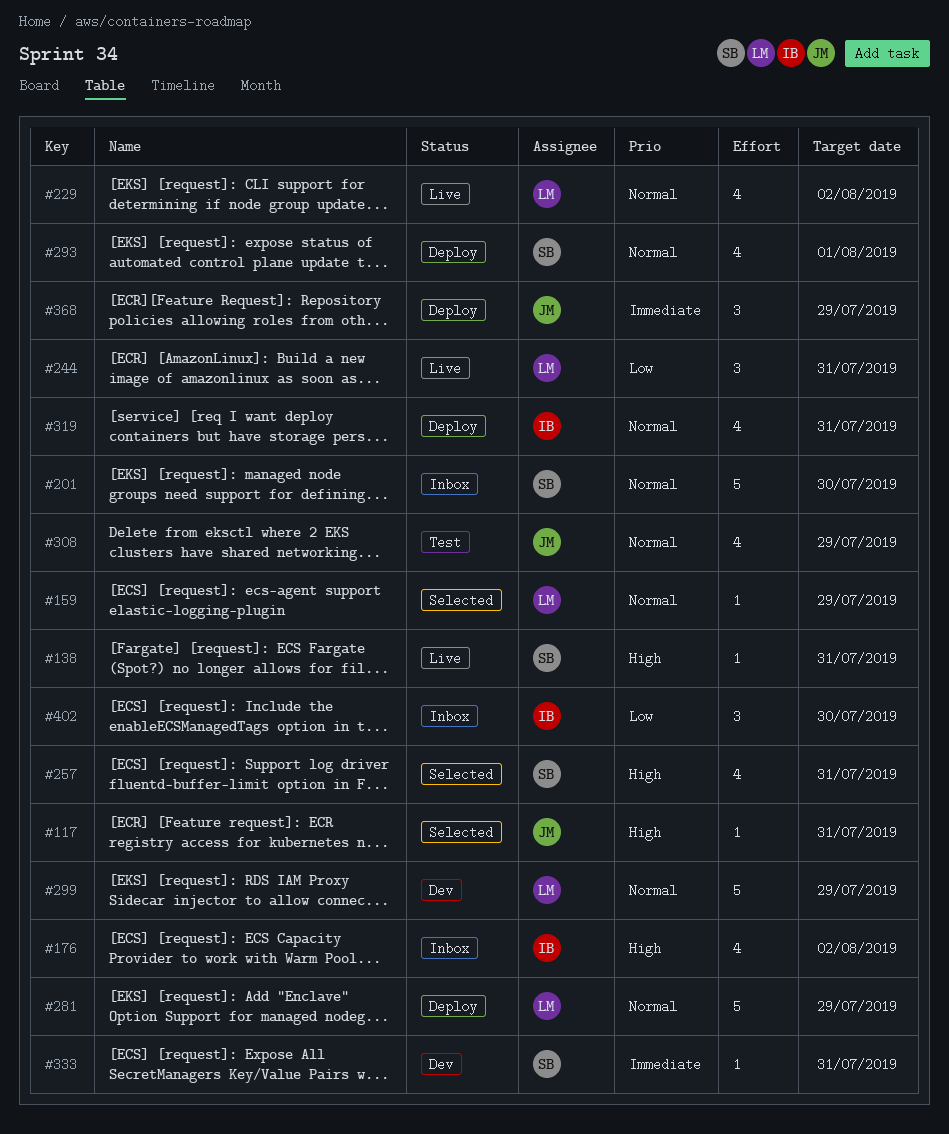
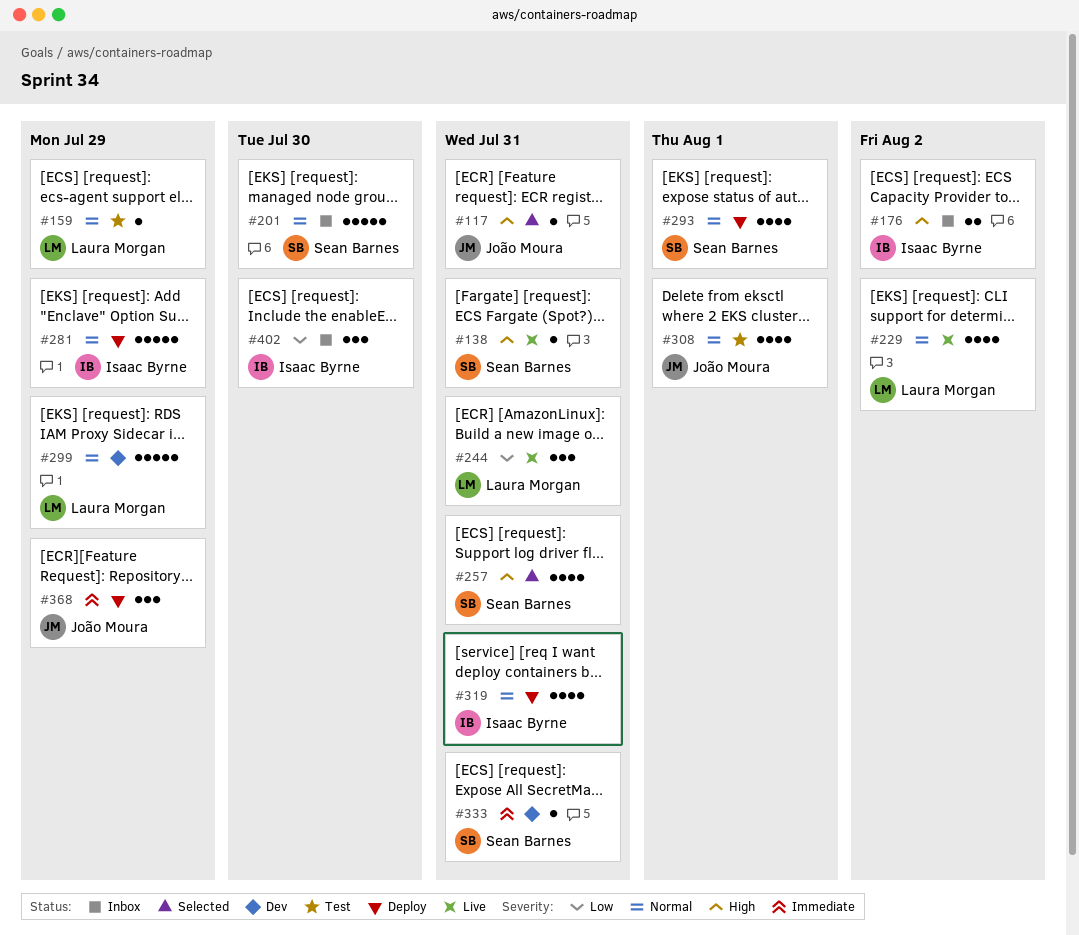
#159, status: Selected -> Test
#176, estimate: 4 -> 2
#281, owner: Laura Morgan -> Isaac Byrne
#308, due: Jul 29 -> Aug 1

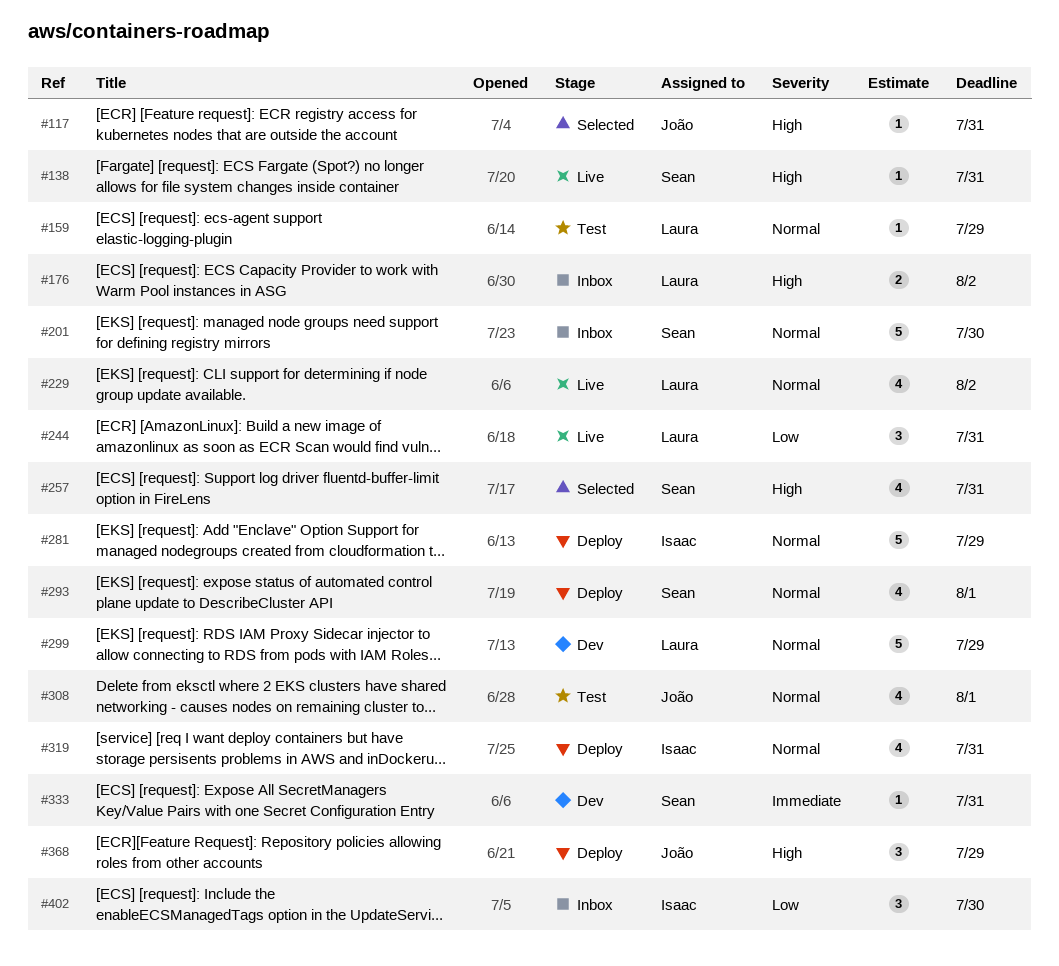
#176, owner: Isaac Byrne -> Laura Morgan
#368, priority: Immediate -> High

